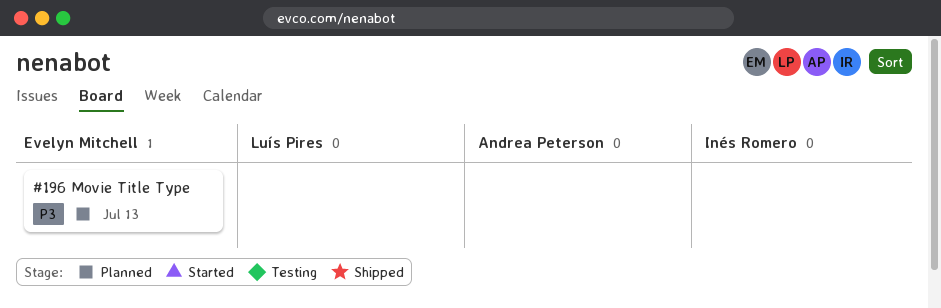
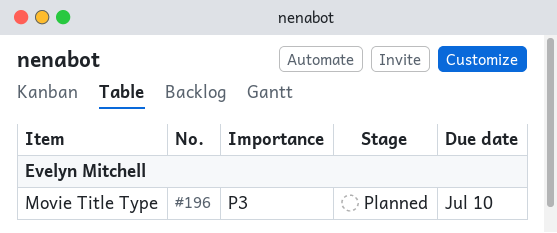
#196, due: Jul 13 -> Jul 10

